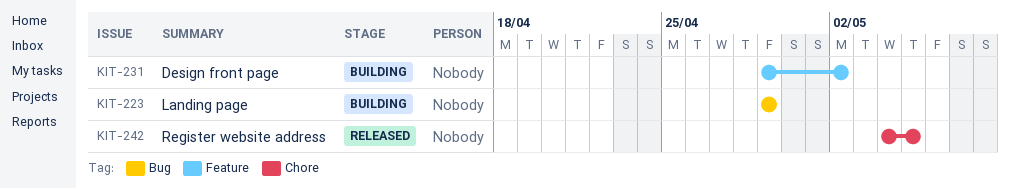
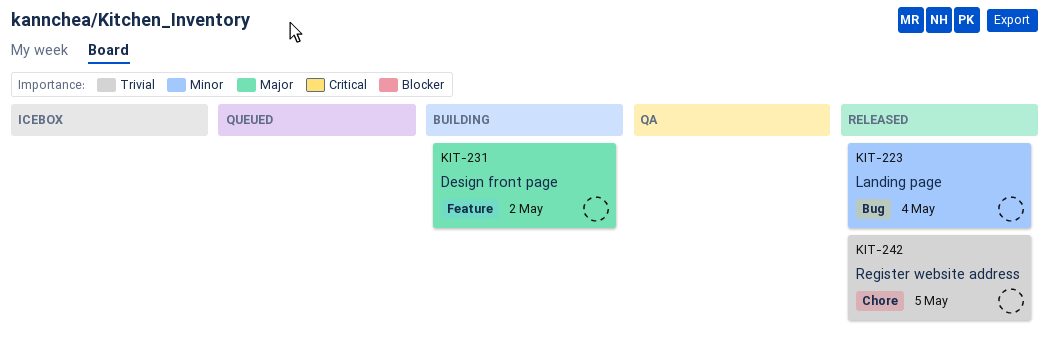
KIT-223, status: Building -> Released
KIT-223, due: Apr 29 -> May 4

